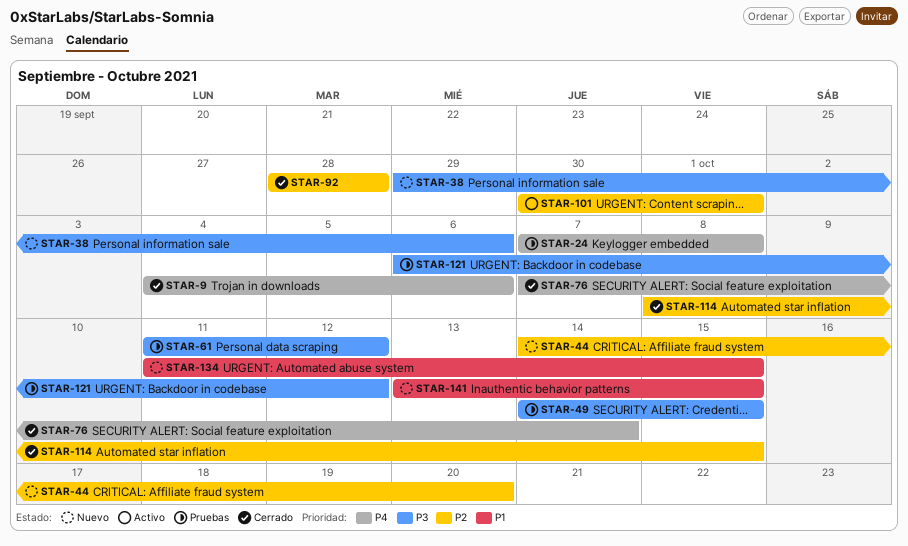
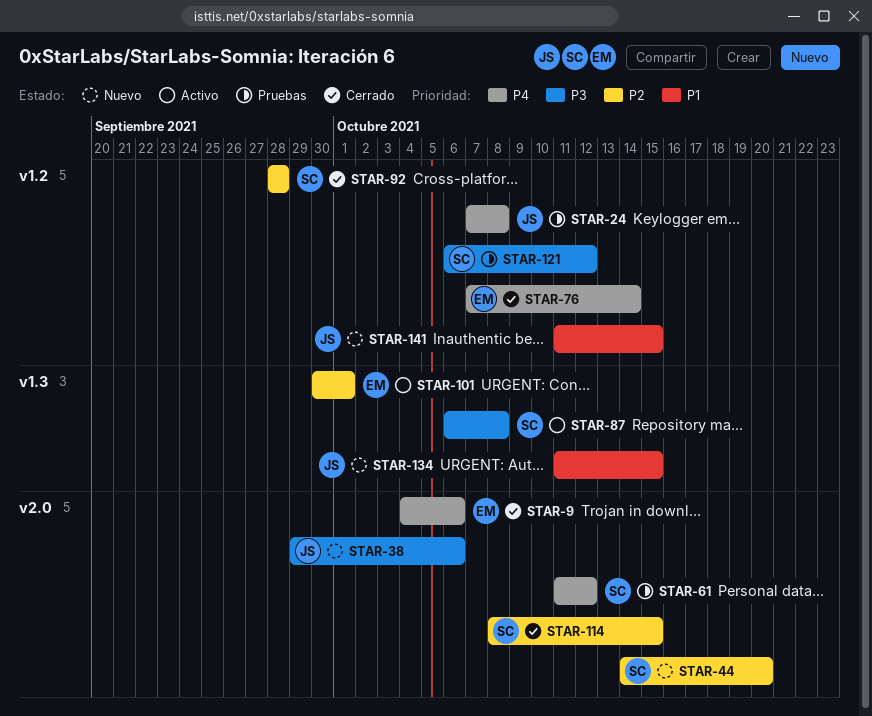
STAR-49: present -> none
STAR-61, priority: P3 -> P4
STAR-87: none -> present
STAR-141, start: Oct 13 -> Oct 11

